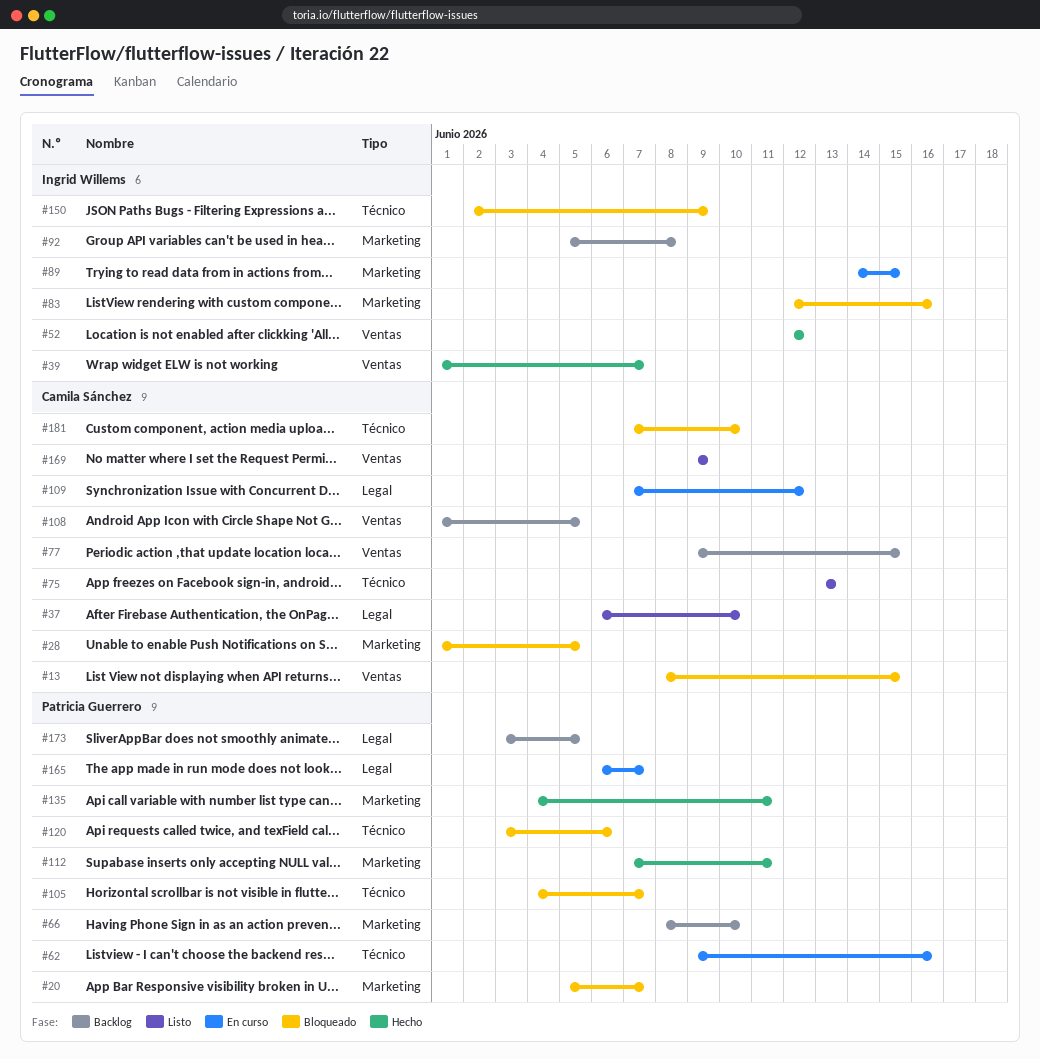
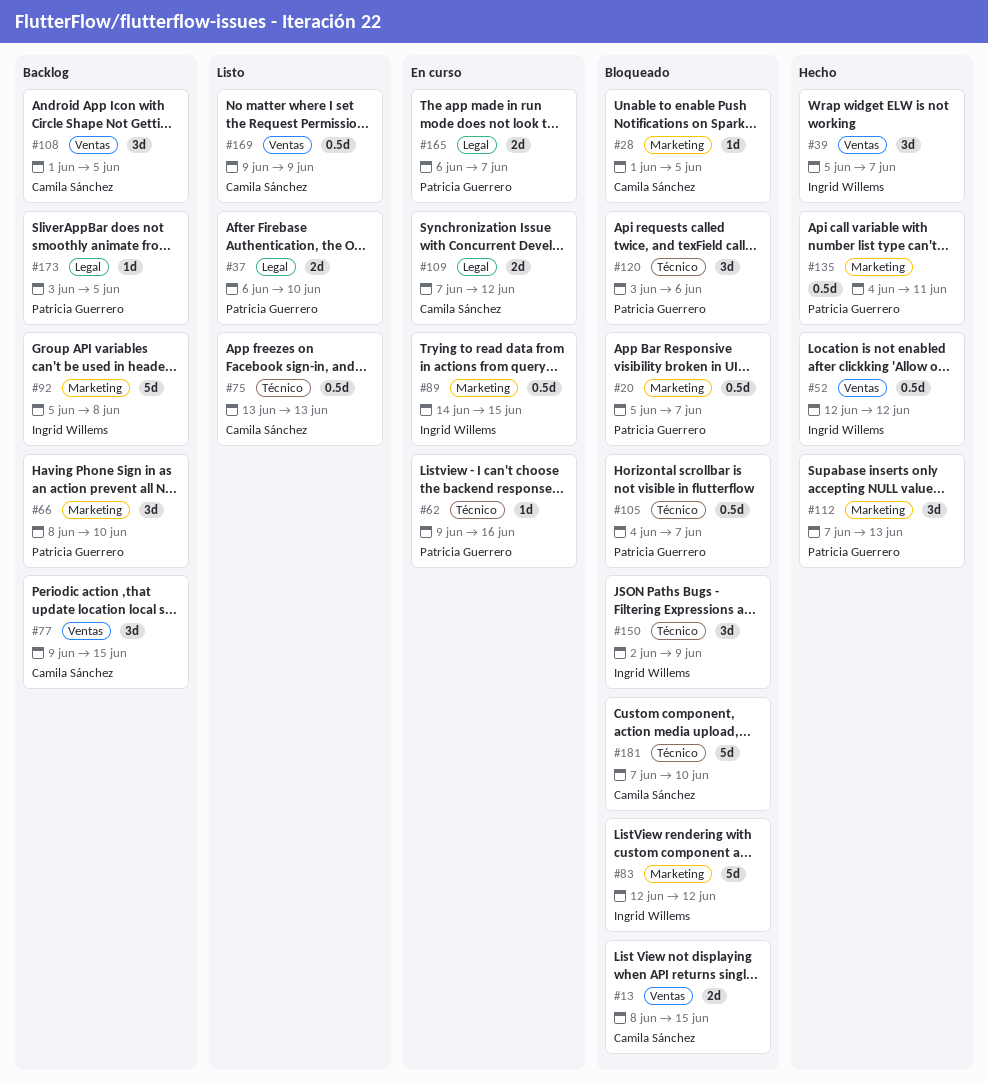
#37, owner: Camila Sánchez -> Patricia Guerrero
#39, start: Jun 1 -> Jun 5
#83, due: Jun 16 -> Jun 12
#112, due: Jun 11 -> Jun 13

